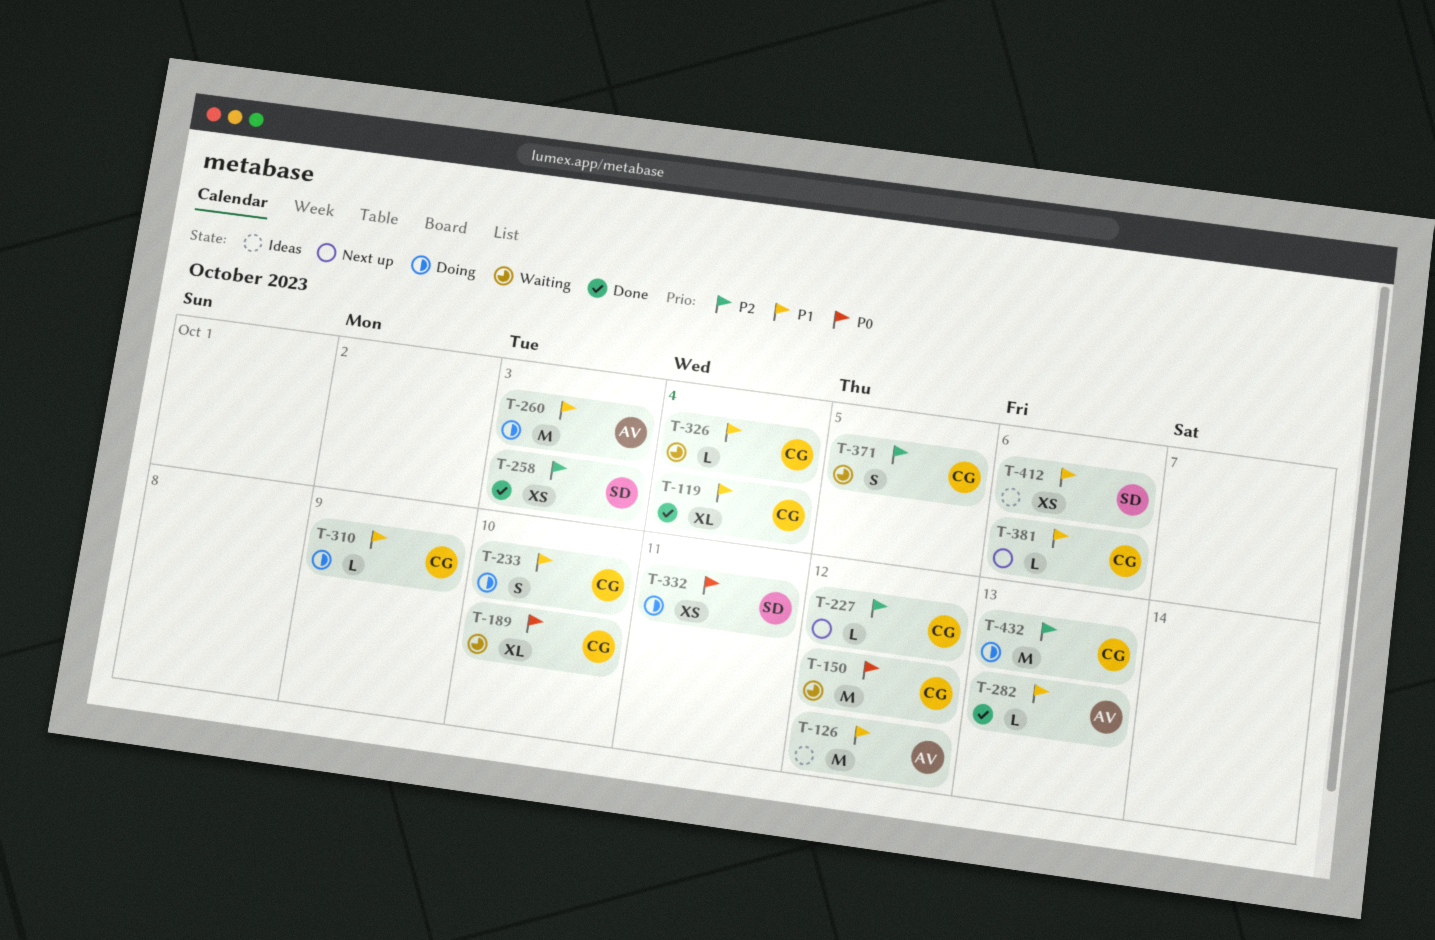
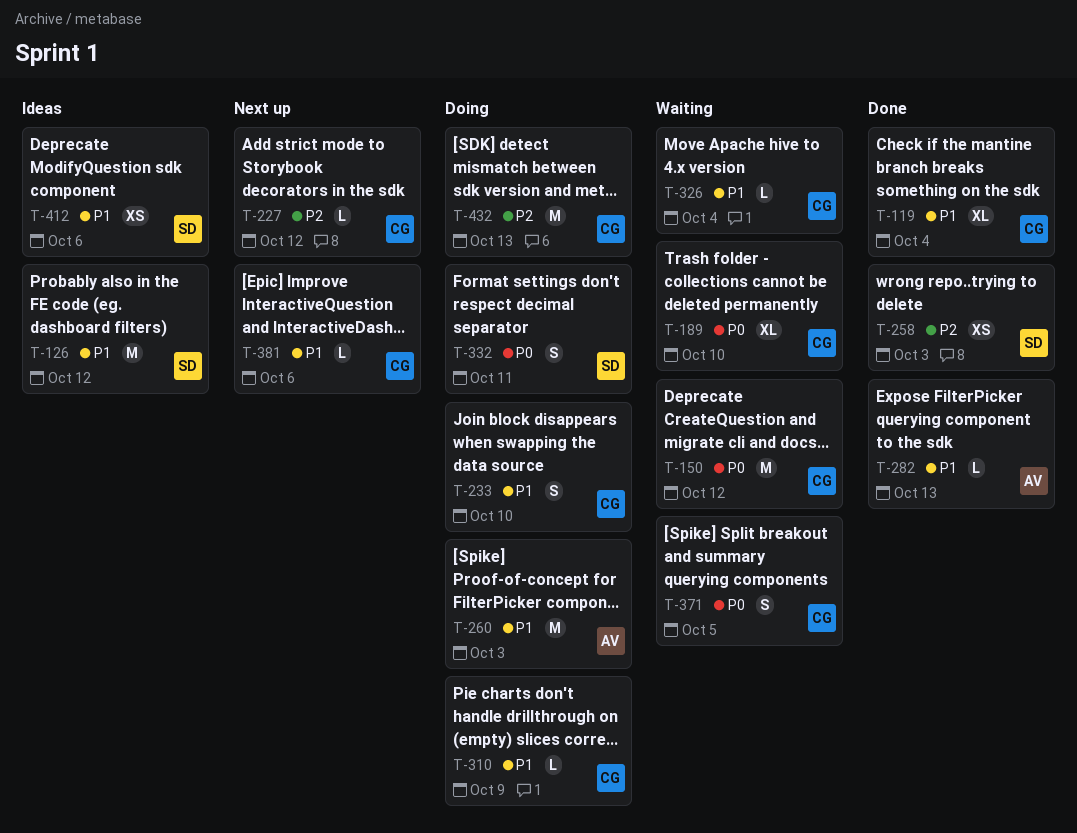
T-126, owner: AV -> SD
T-332, estimate: XS -> S
T-371, priority: P2 -> P0

